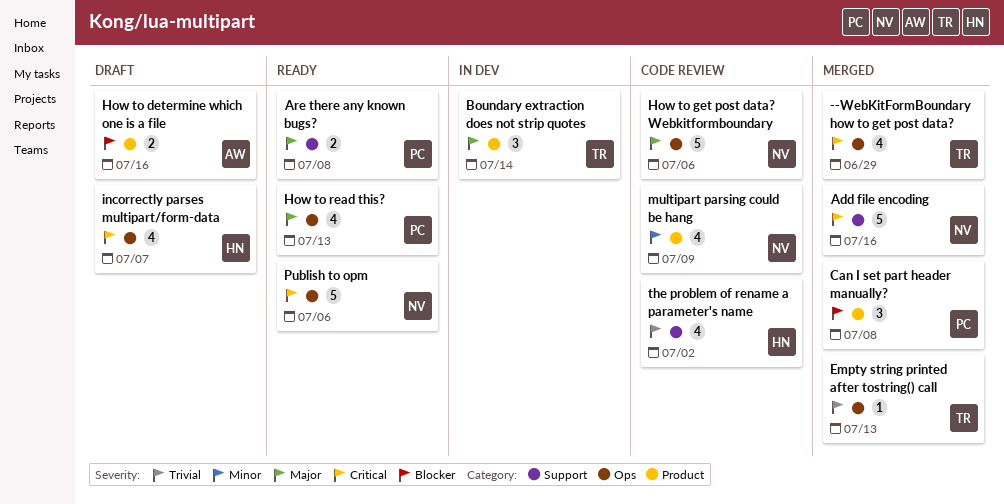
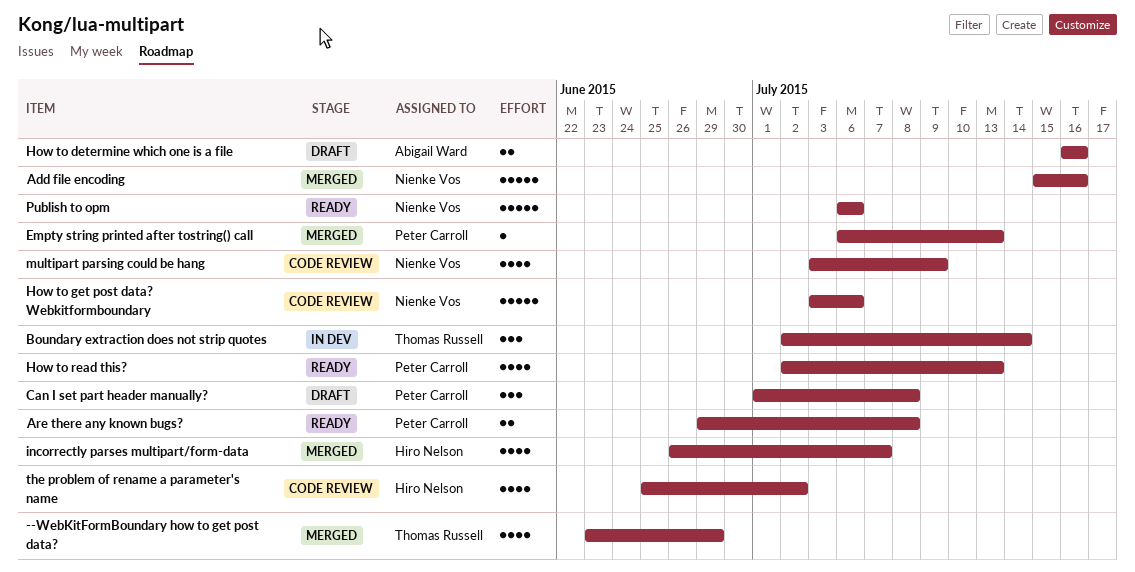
Can I set part header manually?, status: Merged -> Draft
Empty string printed after tostring() call, owner: Thomas Russell -> Peter Carroll
incorrectly parses multipart/form-data, status: Draft -> Merged

